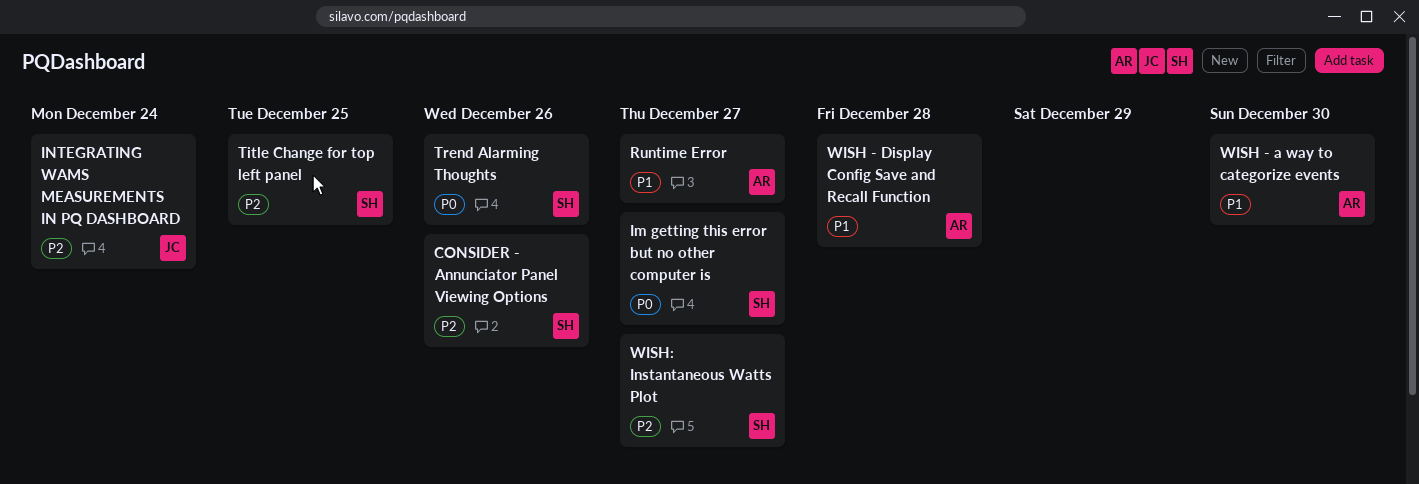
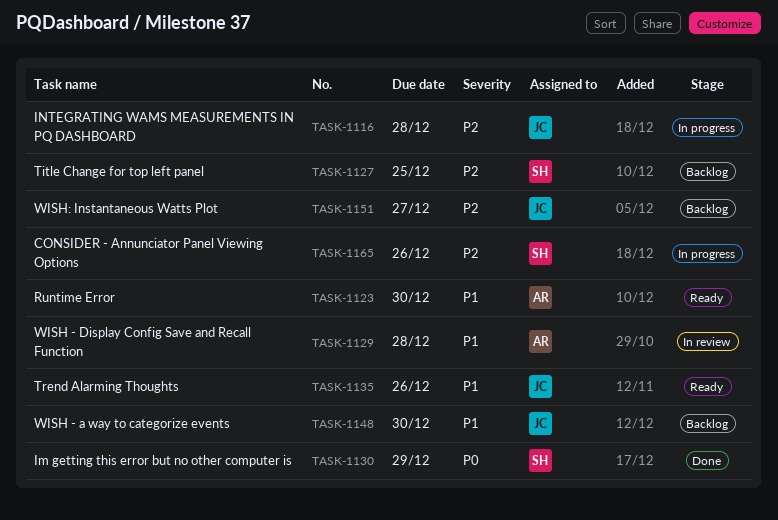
Im getting this error but no other computer is, due: Dec 27 -> Dec 29
INTEGRATING WAMS MEASUREMENTS IN PQ DASHBOARD, due: Dec 24 -> Dec 28
Runtime Error, due: Dec 27 -> Dec 30
Trend Alarming Thoughts, owner: SH -> JC
Trend Alarming Thoughts, priority: P0 -> P1
WISH - a way to categorize events, owner: AR -> JC
WISH: Instantaneous Watts Plot, owner: SH -> JC

